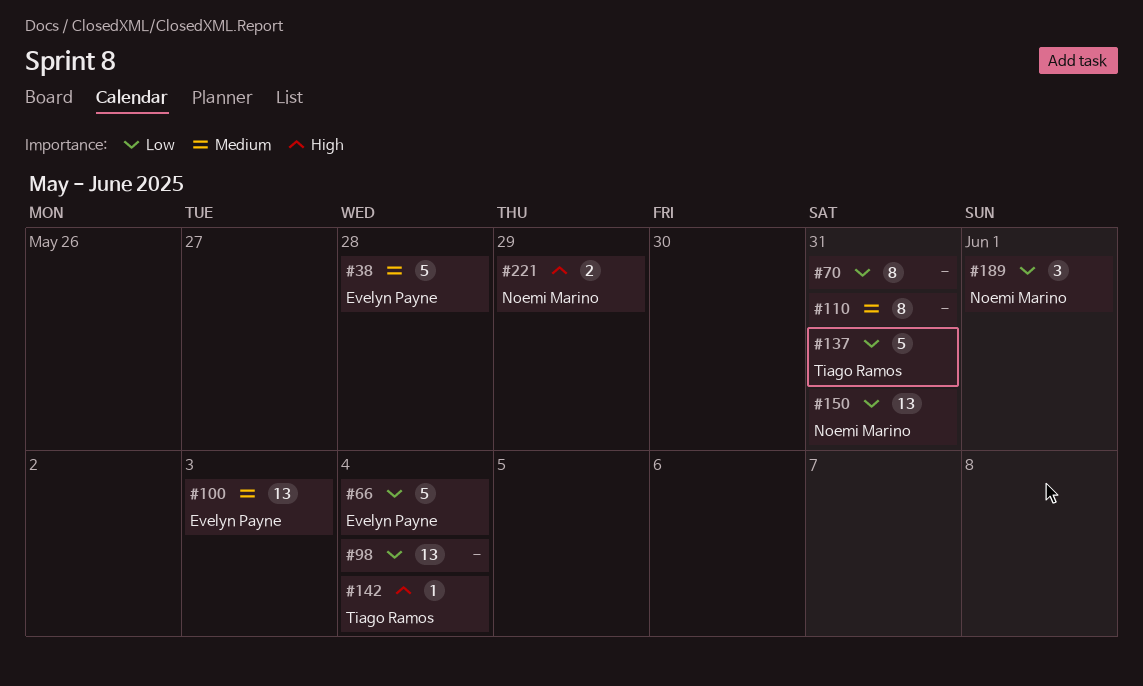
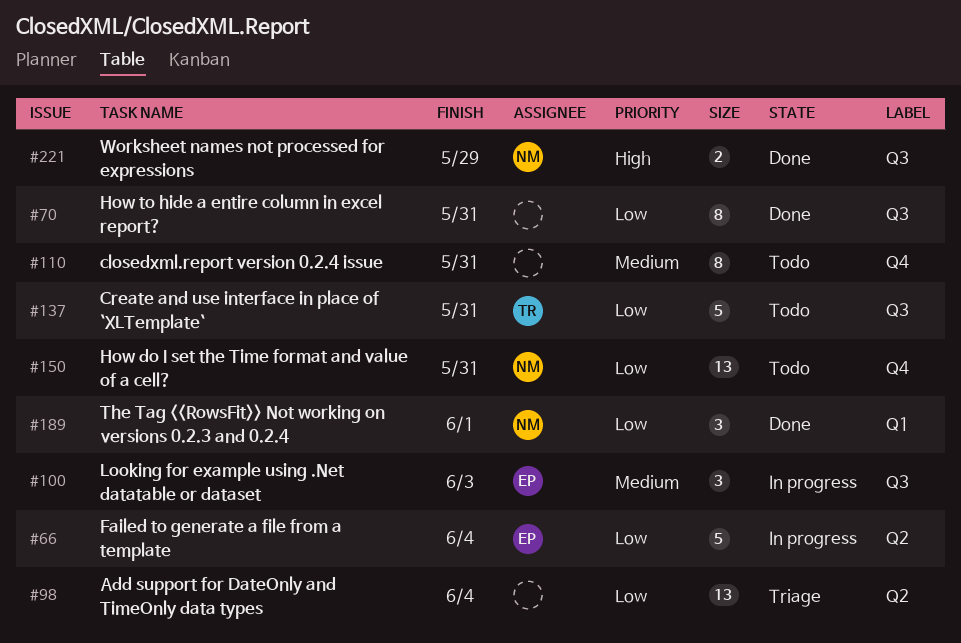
#38: present -> none
#100, estimate: 13 -> 3
#142: present -> none

